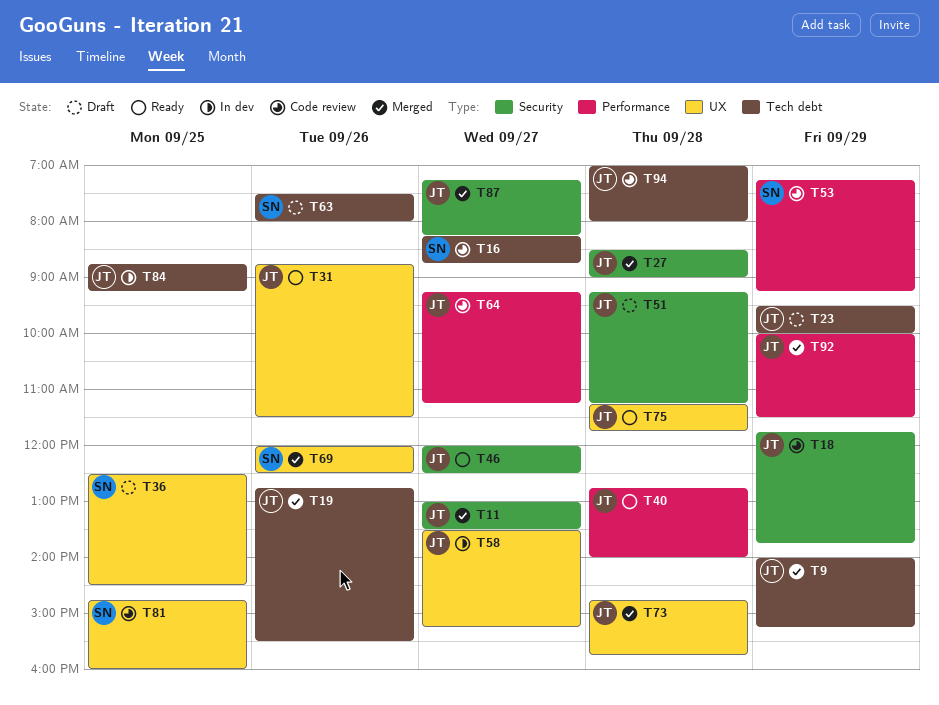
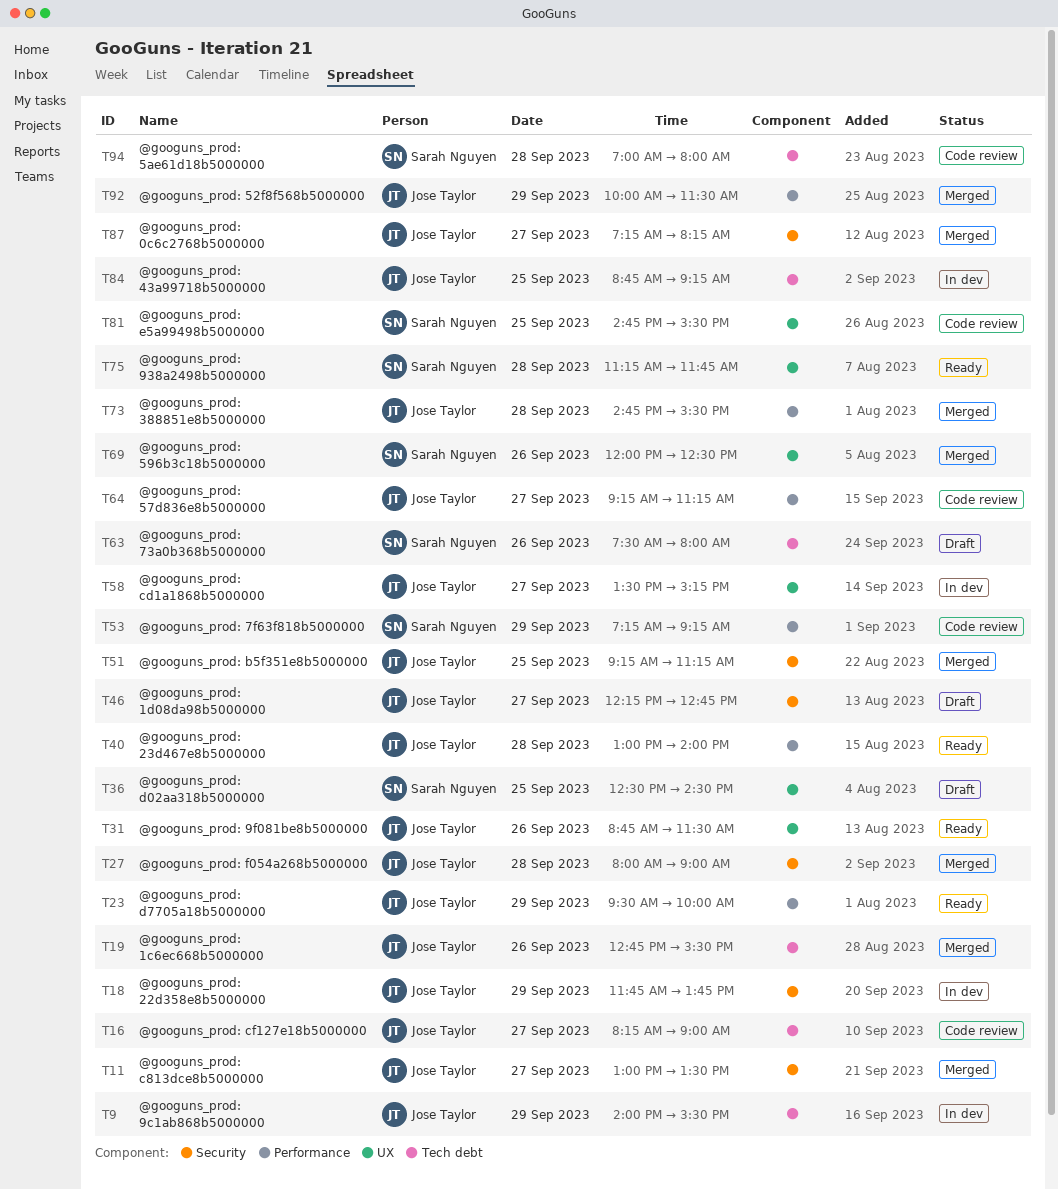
T9, status: Merged -> In dev
T9, ends: 15:15 -> 15:30
T16, owner: Sarah Nguyen -> Jose Taylor
T16, ends: 08:45 -> 09:00
T18, status: Code review -> In dev
T23, status: Draft -> Ready
T23, label: Tech debt -> Performance
T27, begins: 08:30 -> 08:00
T40, begins: 12:45 -> 13:00
T46, status: Ready -> Draft
T46, begins: 12:00 -> 12:15
T46, ends: 12:30 -> 12:45
T51, status: Draft -> Merged
T51, day: Sep 28 -> Sep 25
T73, label: UX -> Performance
T73, ends: 15:45 -> 15:30
T75, owner: Jose Taylor -> Sarah Nguyen
T81, ends: 16:00 -> 15:30
T94, owner: Jose Taylor -> Sarah Nguyen

